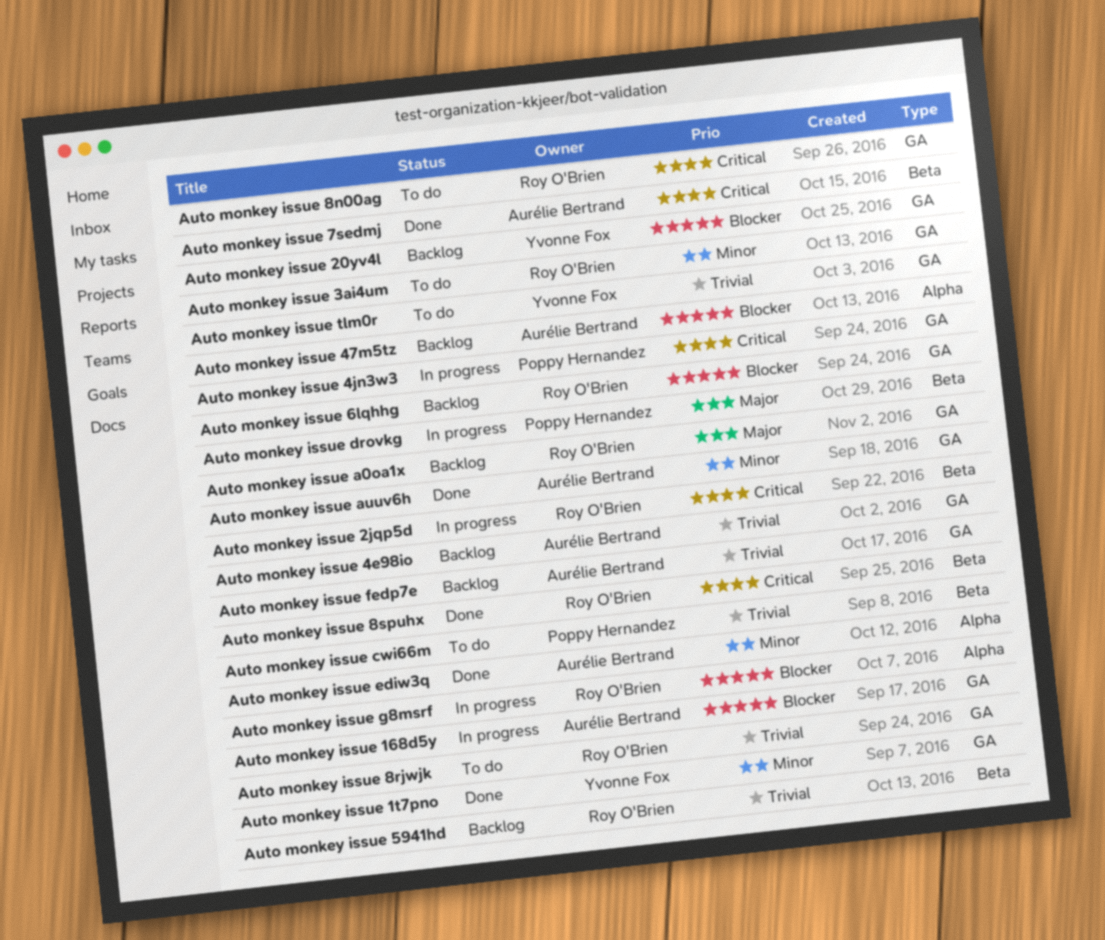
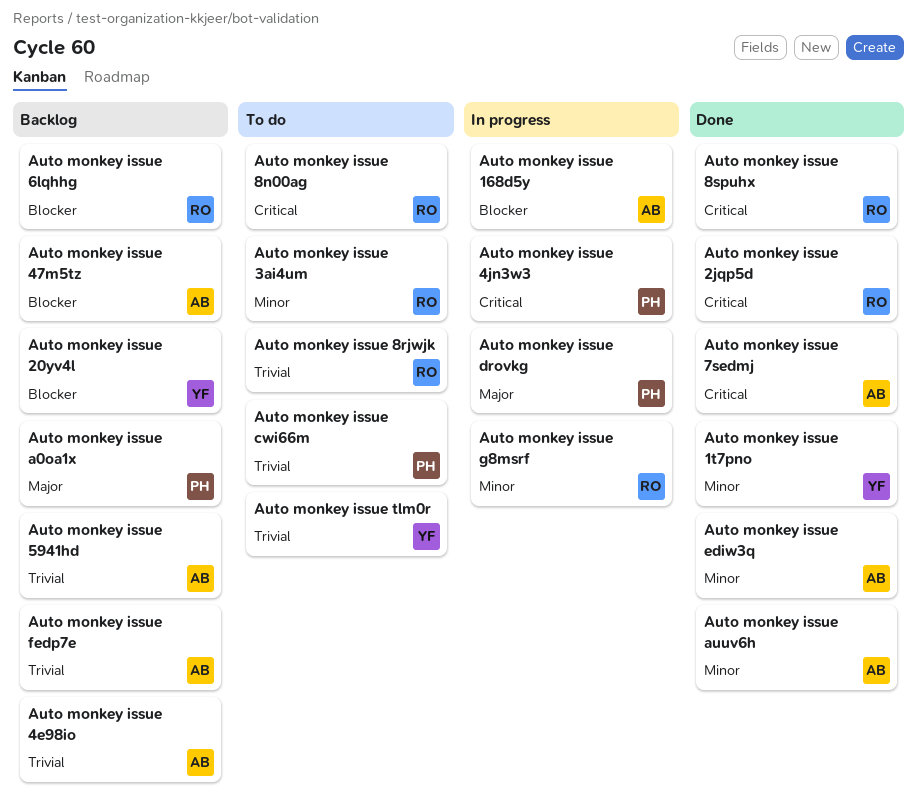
Auto monkey issue 2jqp5d, status: In progress -> Done
Auto monkey issue 5941hd, owner: Roy O'Brien -> Aurélie Bertrand
Auto monkey issue a0oa1x, owner: Roy O'Brien -> Poppy Hernandez
Auto monkey issue g8msrf, priority: Blocker -> Minor

